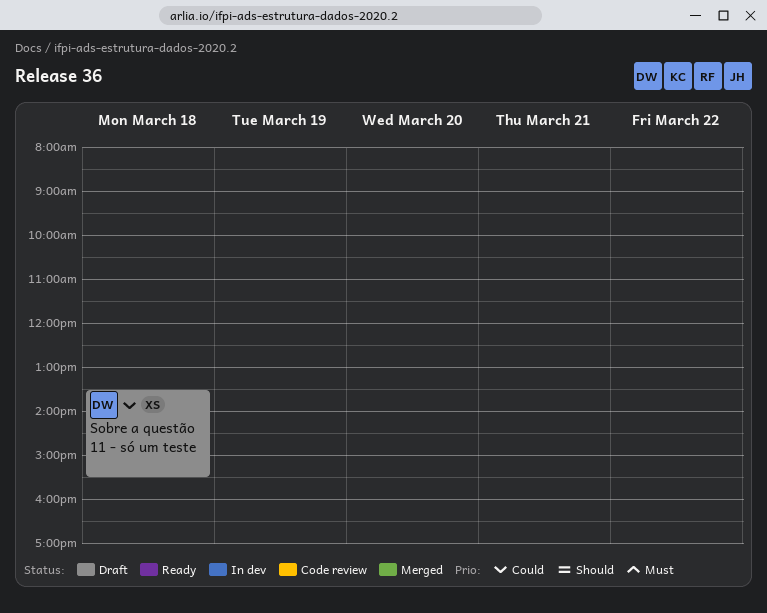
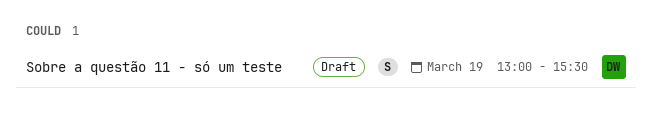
Sobre a questão 11 - só um teste, estimate: XS -> S
Sobre a questão 11 - só um teste, day: Mar 18 -> Mar 19
Sobre a questão 11 - só um teste, begins: 13:30 -> 13:00

